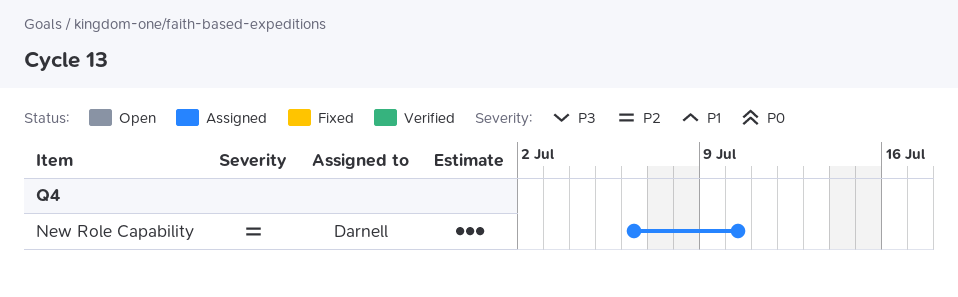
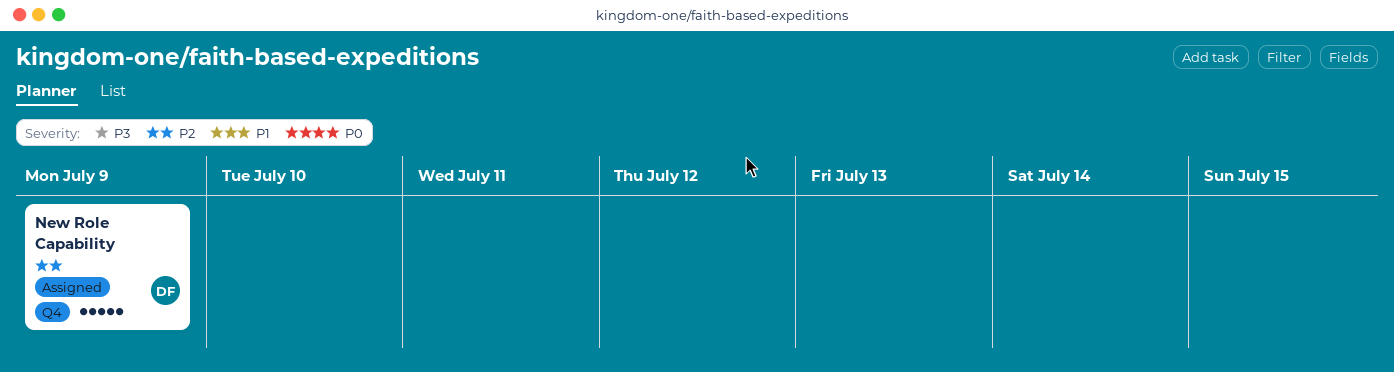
New Role Capability, estimate: 3 -> 5
New Role Capability, due: Jul 10 -> Jul 9

